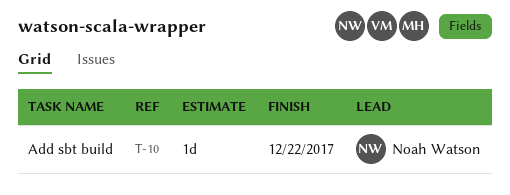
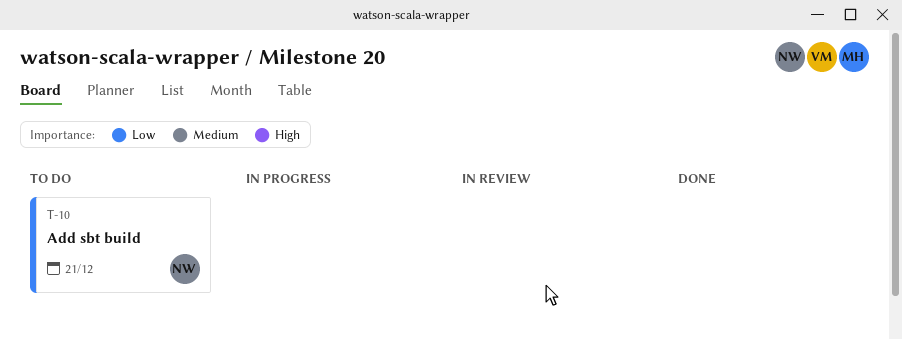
T-10, due: Dec 22 -> Dec 21

